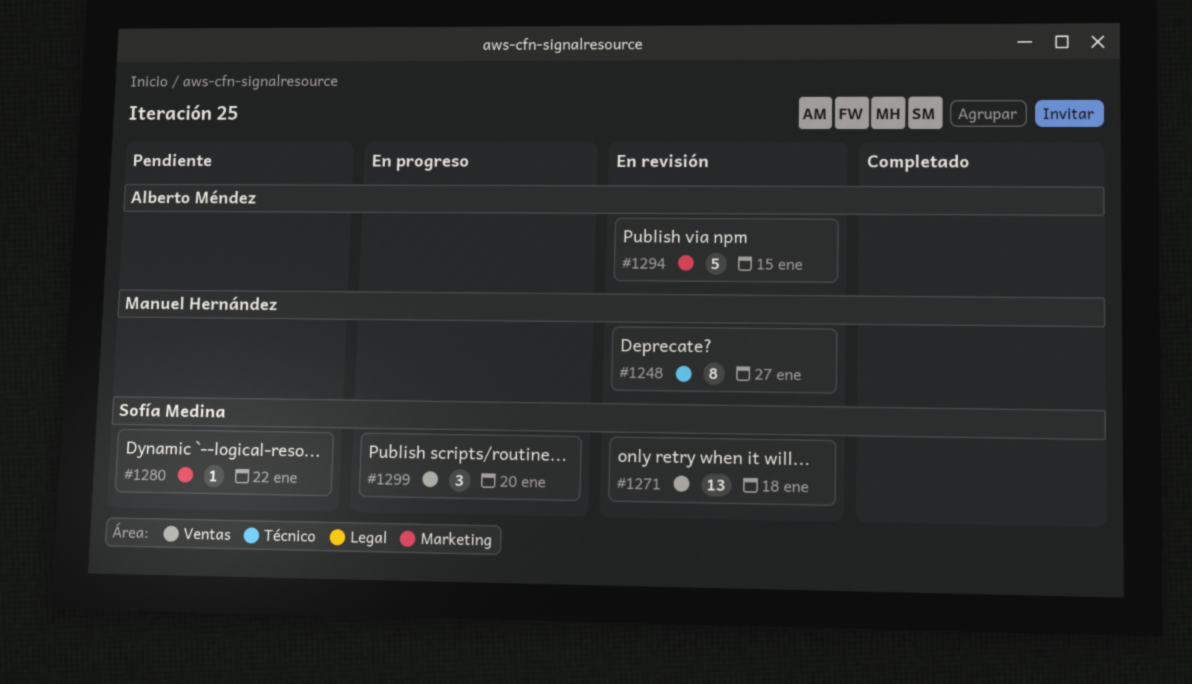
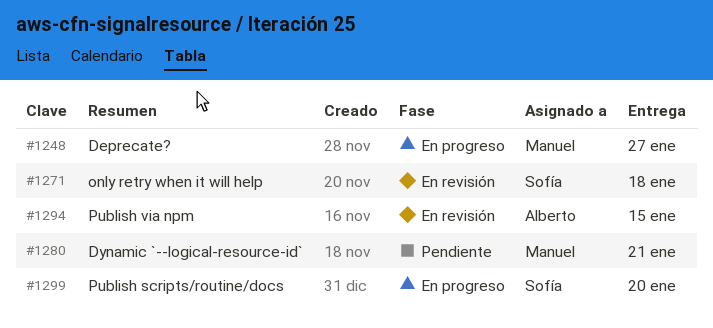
#1248, status: En revisión -> En progreso
#1280, owner: Sofía Medina -> Manuel Hernández
#1280, due: Jan 22 -> Jan 21

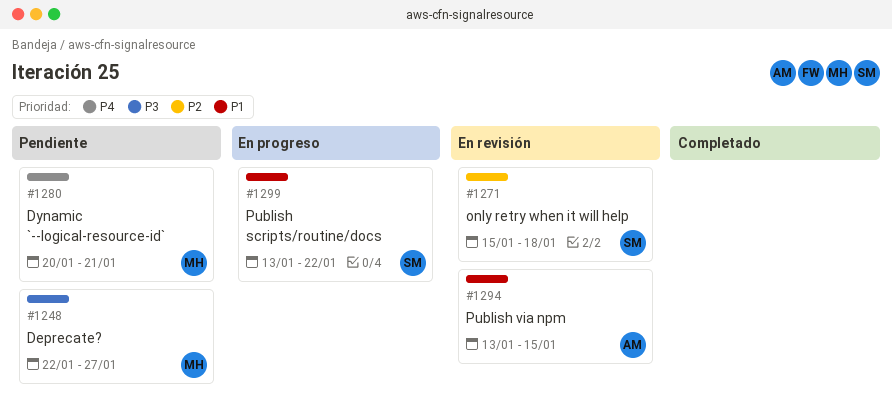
#1248, status: En progreso -> Pendiente
#1299, due: Jan 20 -> Jan 22

